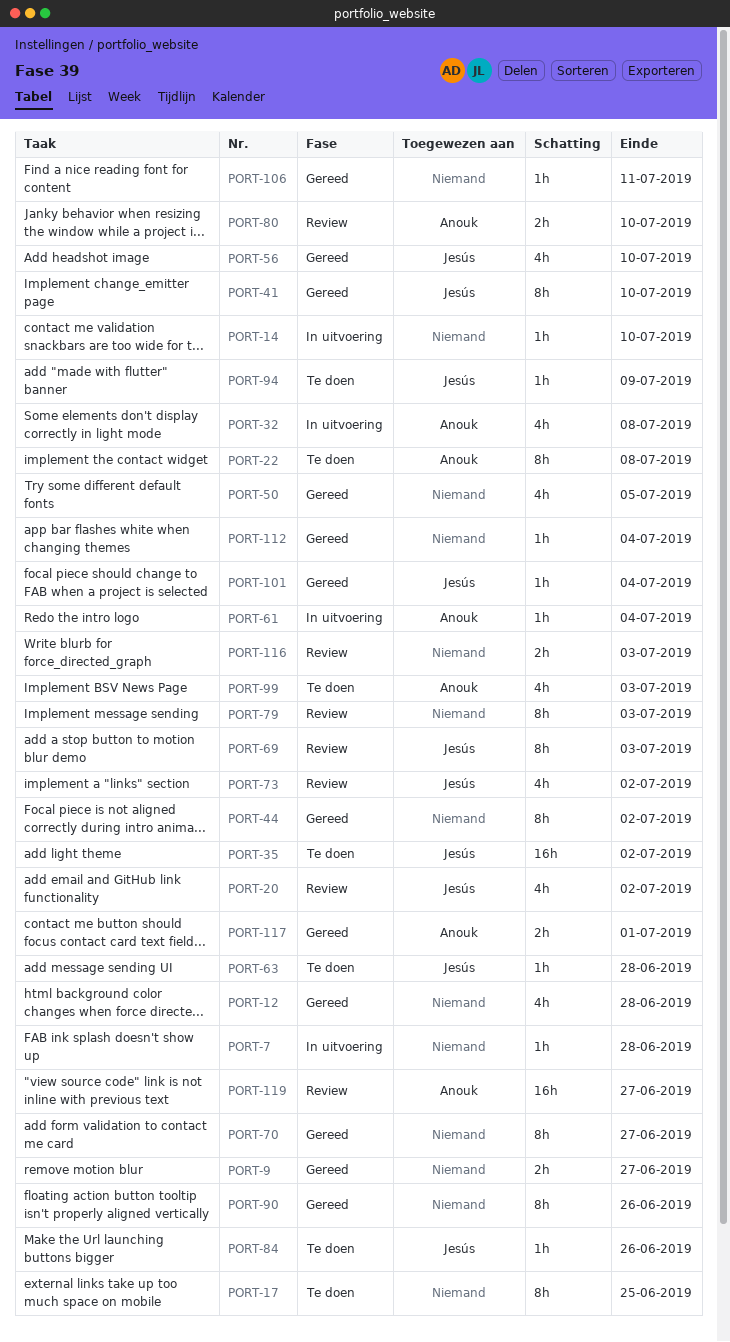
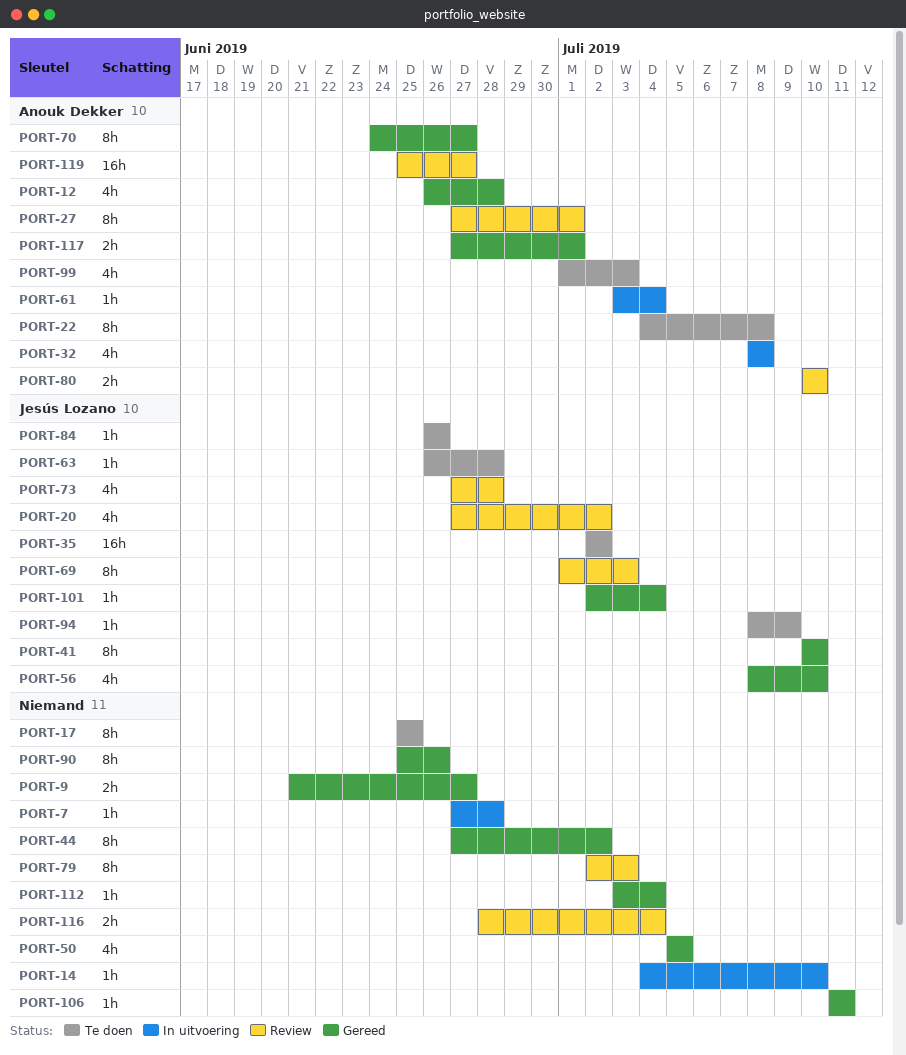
PORT-12, owner: none -> Anouk Dekker
PORT-27: none -> present
PORT-70, owner: none -> Anouk Dekker
PORT-73, due: Jul 2 -> Jun 28
PORT-116, due: Jul 3 -> Jul 4

